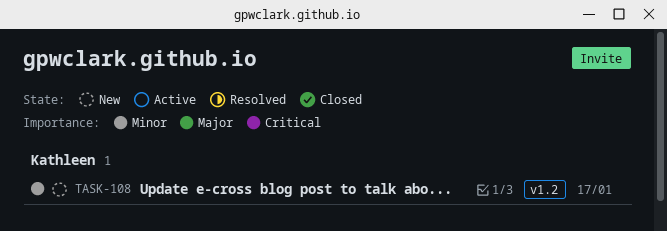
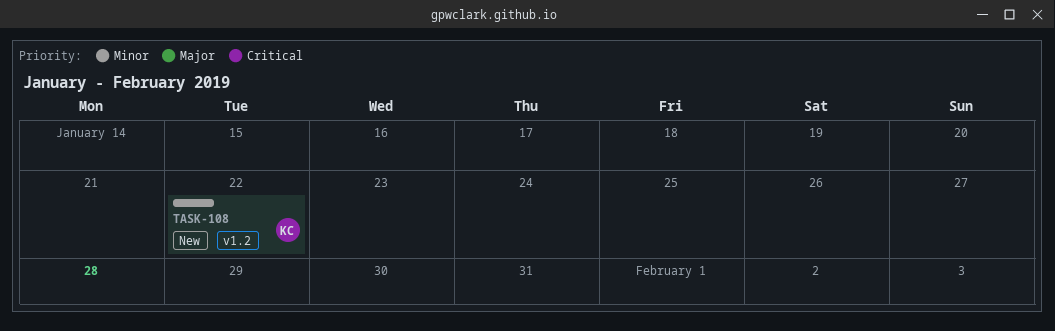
TASK-108, due: Jan 17 -> Jan 22

